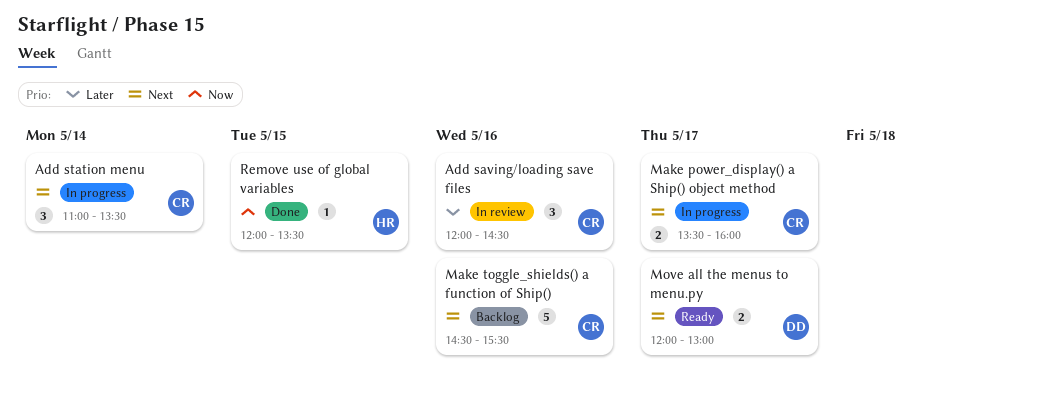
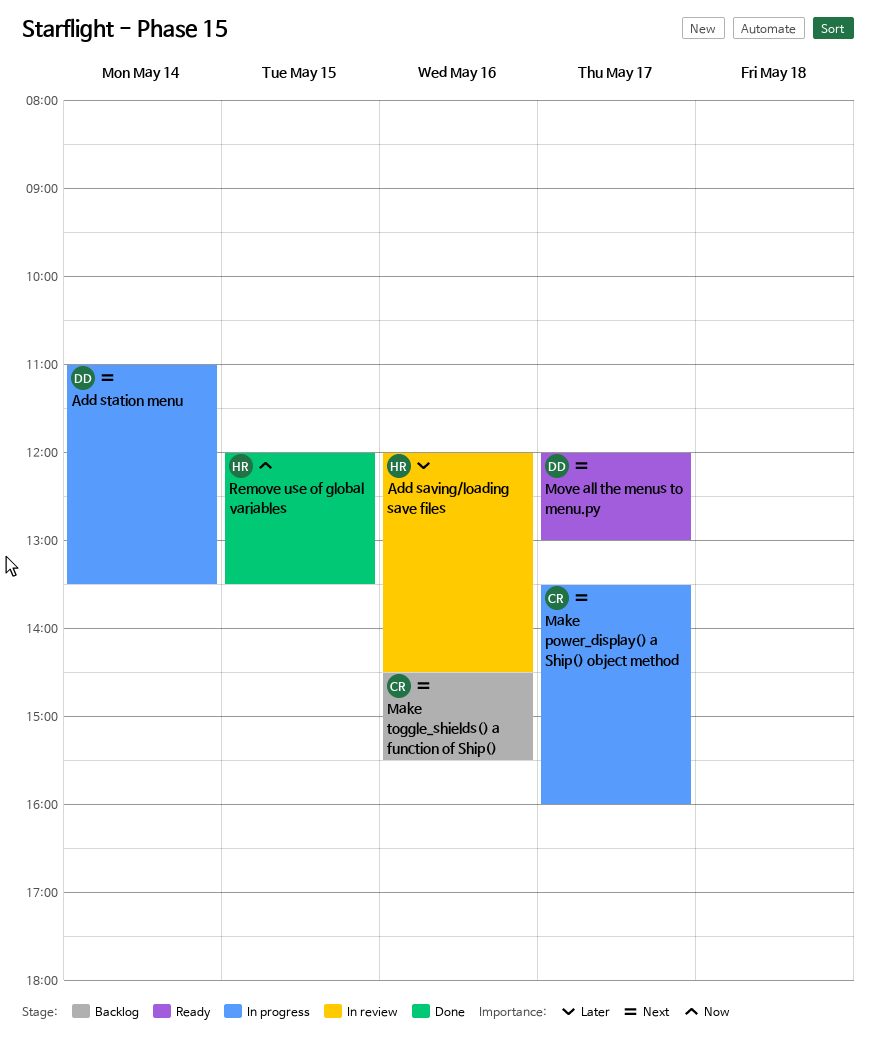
Add saving/loading save files, owner: CR -> HR
Add station menu, owner: CR -> DD

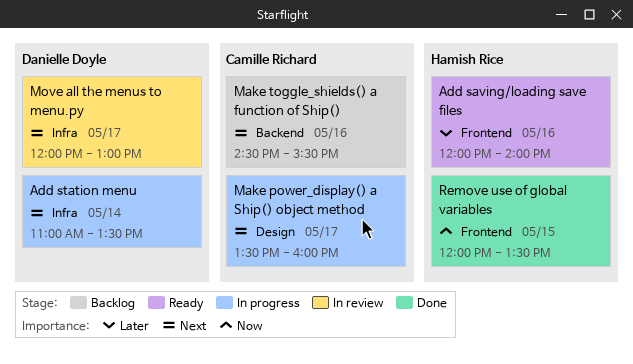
Add saving/loading save files, status: In review -> Ready
Add saving/loading save files, ends: 14:30 -> 14:00
Move all the menus to menu.py, status: Ready -> In review

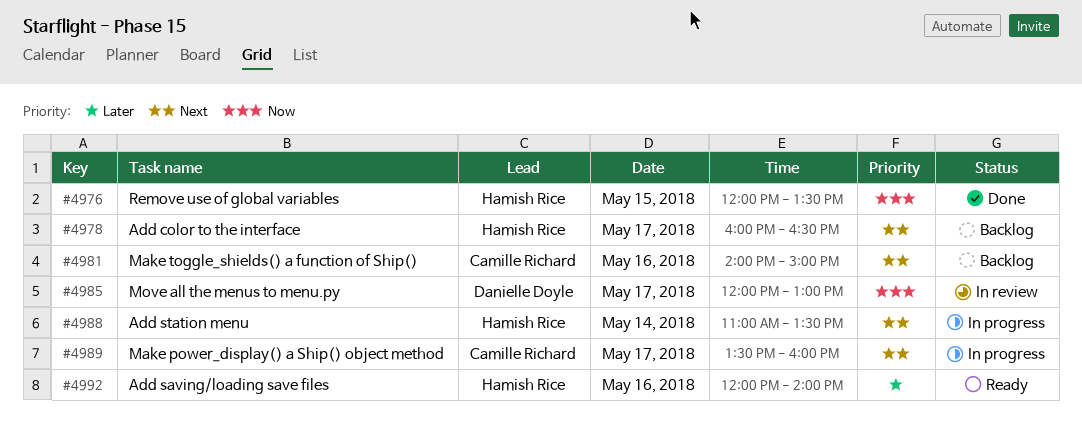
Add color to the interface: none -> present
Add station menu, owner: Danielle Doyle -> Hamish Rice
Make toggle_shields() a function of Ship(), begins: 14:30 -> 14:00
Make toggle_shields() a function of Ship(), ends: 15:30 -> 15:00
Move all the menus to menu.py, priority: Next -> Now

